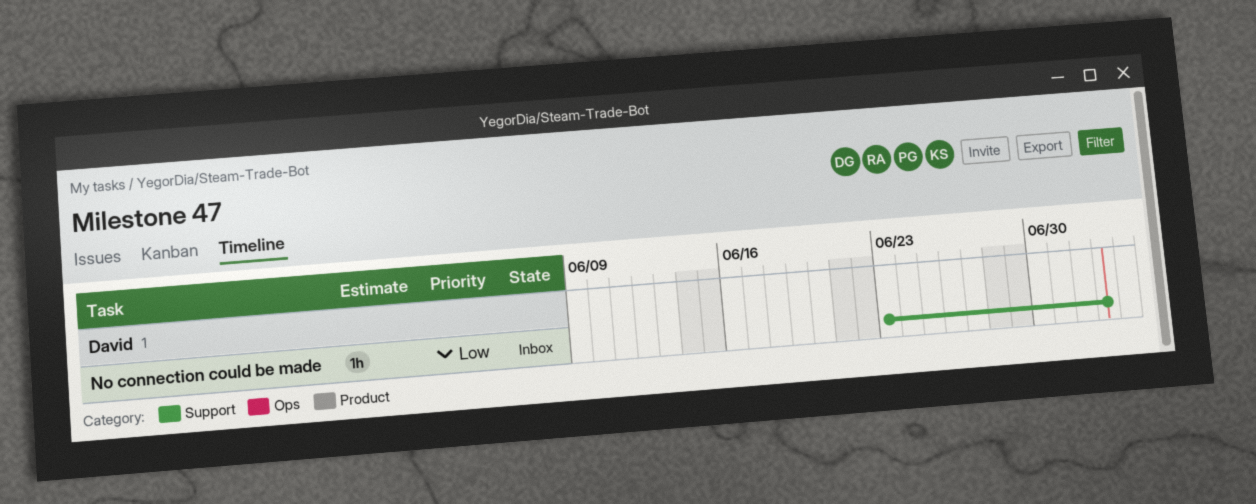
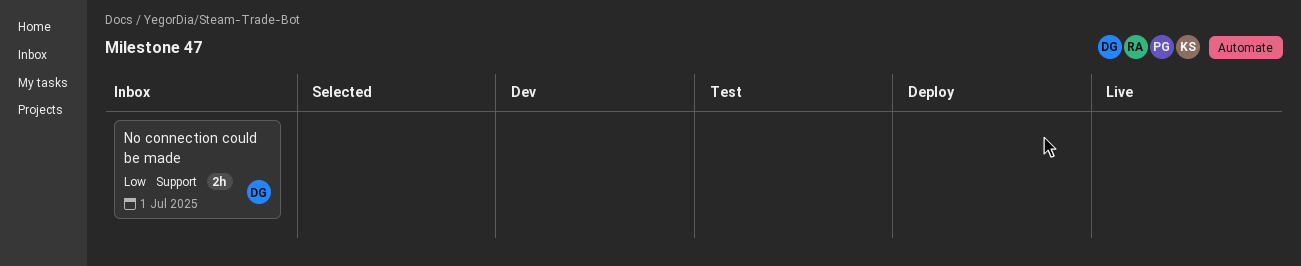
No connection could be made, estimate: 1h -> 2h
No connection could be made, due: Jul 3 -> Jul 1

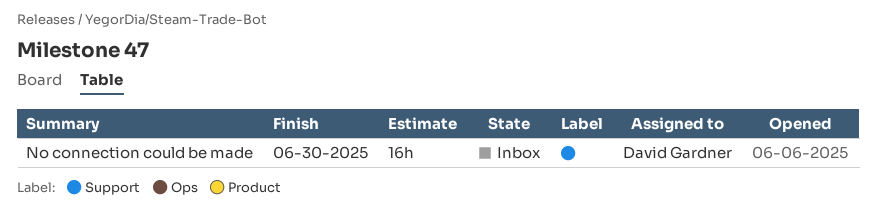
No connection could be made, estimate: 2h -> 16h
No connection could be made, due: Jul 1 -> Jun 30

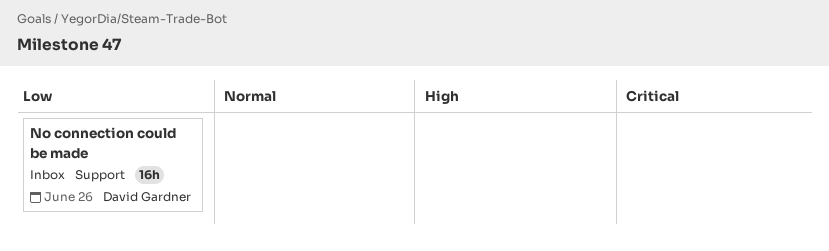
No connection could be made, due: Jun 30 -> Jun 26

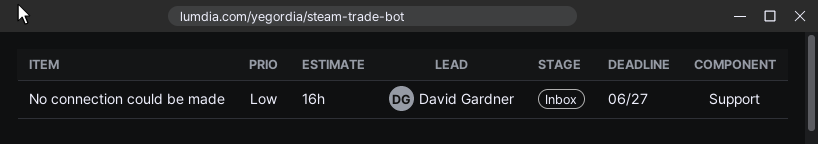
No connection could be made, due: Jun 26 -> Jun 27

